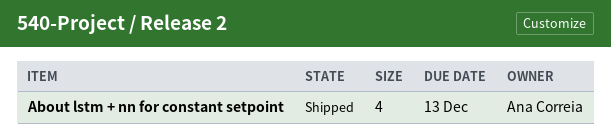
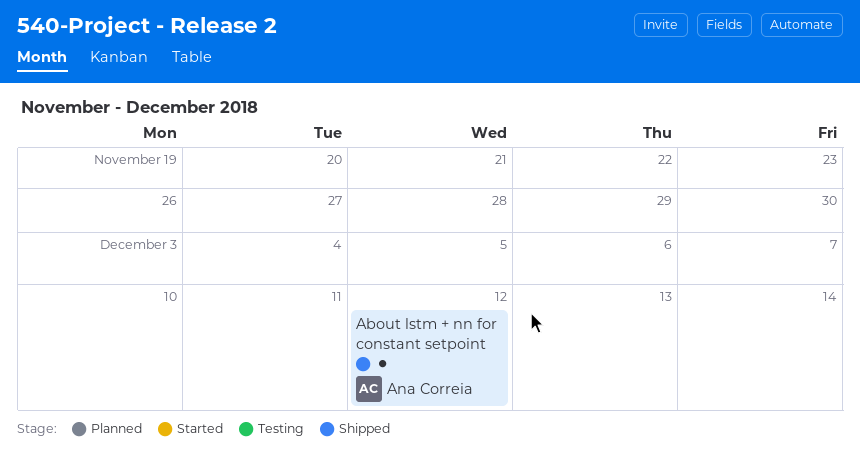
About lstm + nn for constant setpoint, estimate: 4 -> 1
About lstm + nn for constant setpoint, due: Dec 13 -> Dec 12

